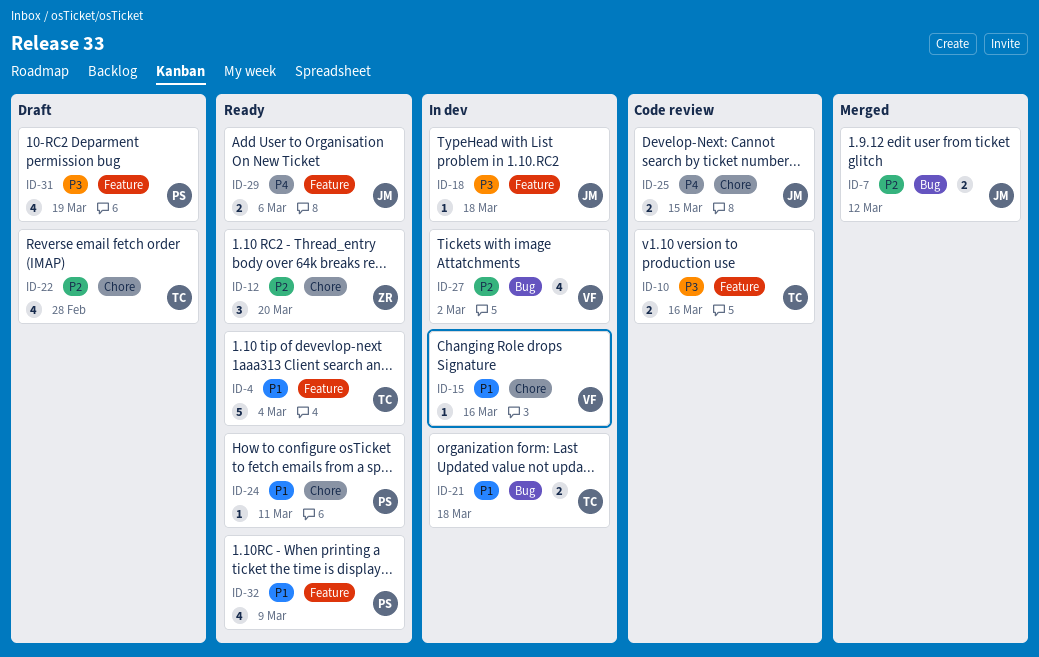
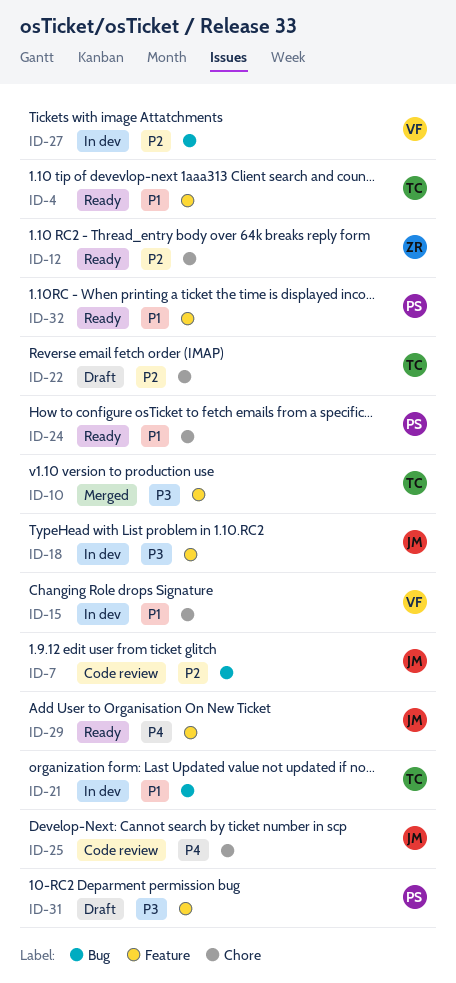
ID-7, status: Merged -> Code review
ID-10, status: Code review -> Merged

